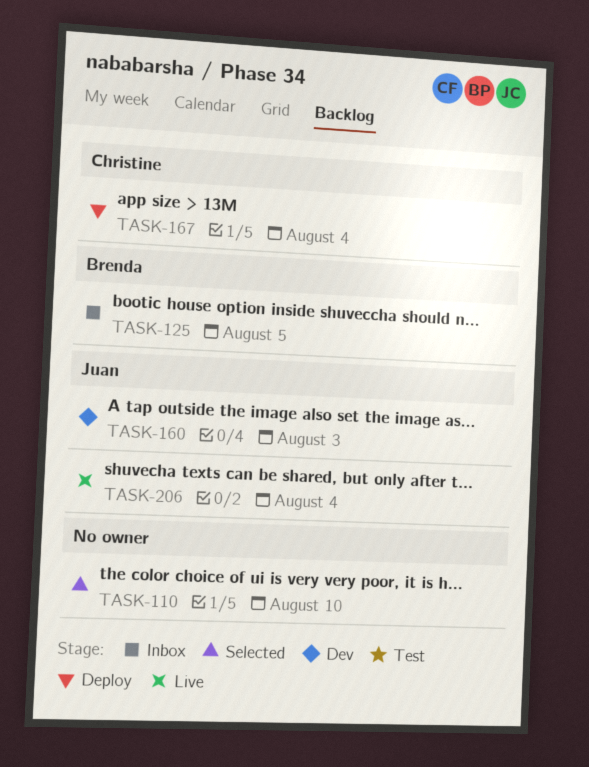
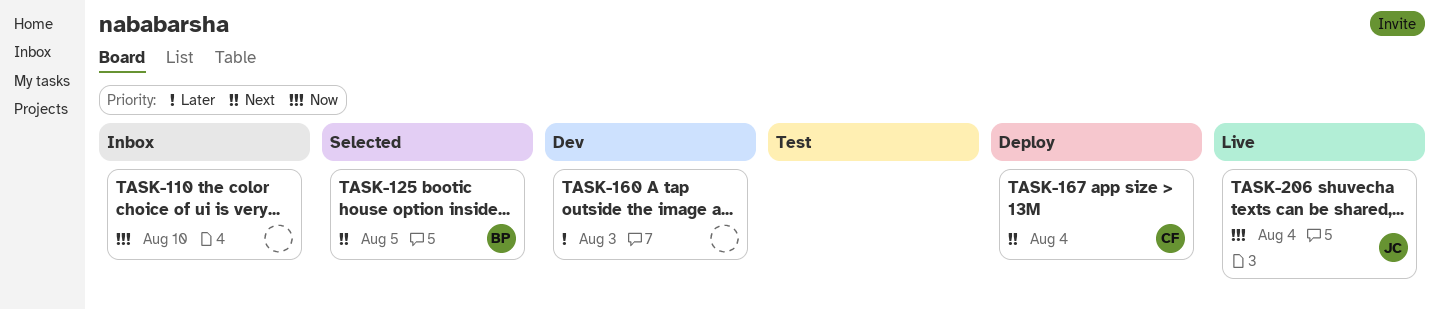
TASK-110, status: Selected -> Inbox
TASK-125, status: Inbox -> Selected
TASK-160, owner: Juan -> none

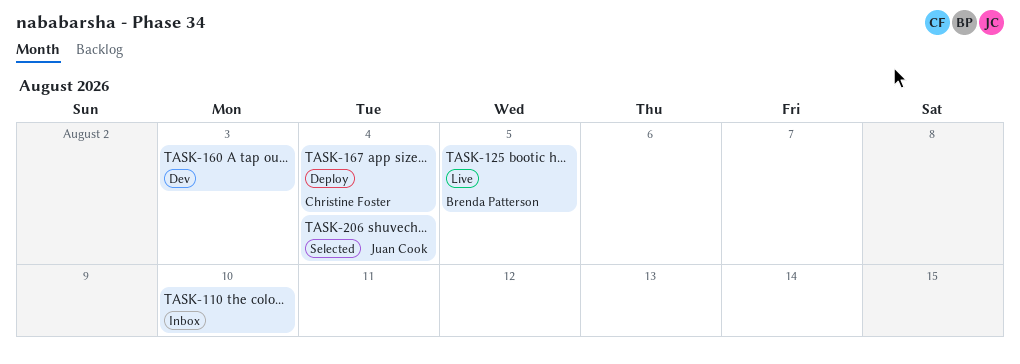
TASK-125, status: Selected -> Live
TASK-206, status: Live -> Selected

